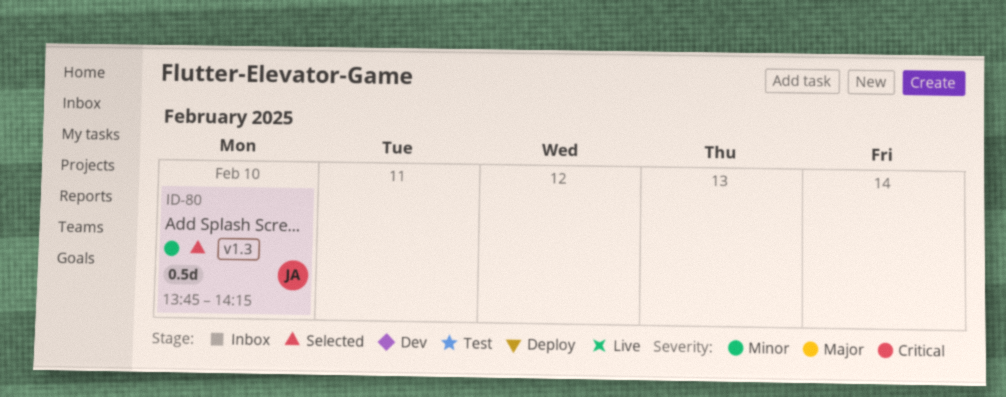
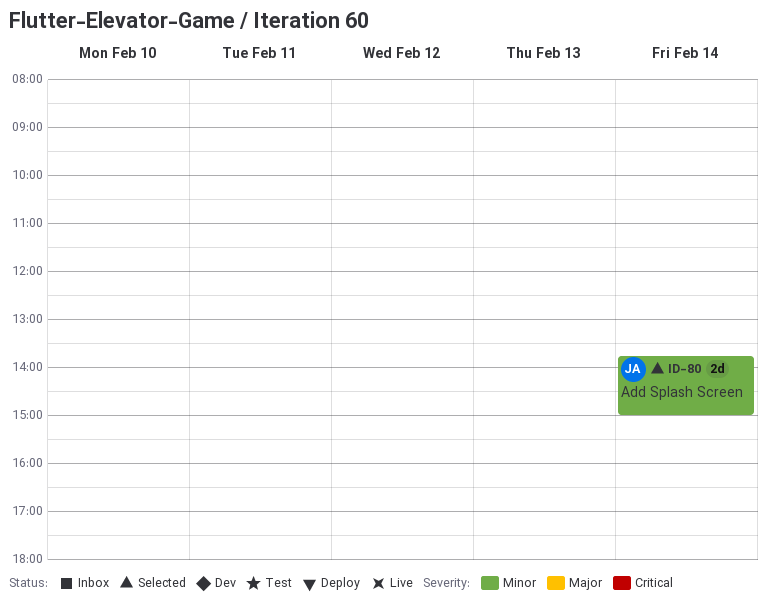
ID-80, estimate: 0.5d -> 2d
ID-80, day: Feb 10 -> Feb 14
ID-80, ends: 14:15 -> 15:00

